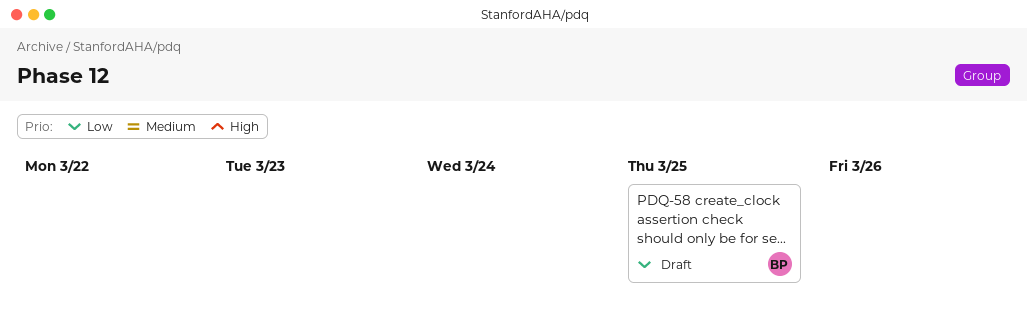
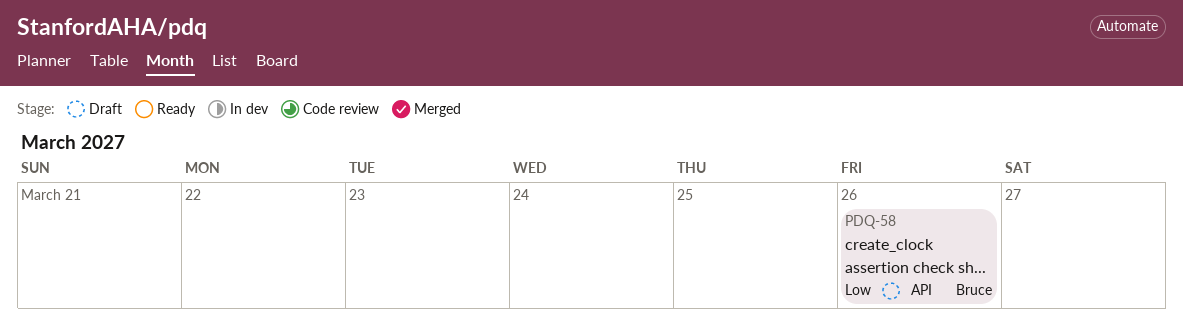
PDQ-58, due: Mar 25 -> Mar 26

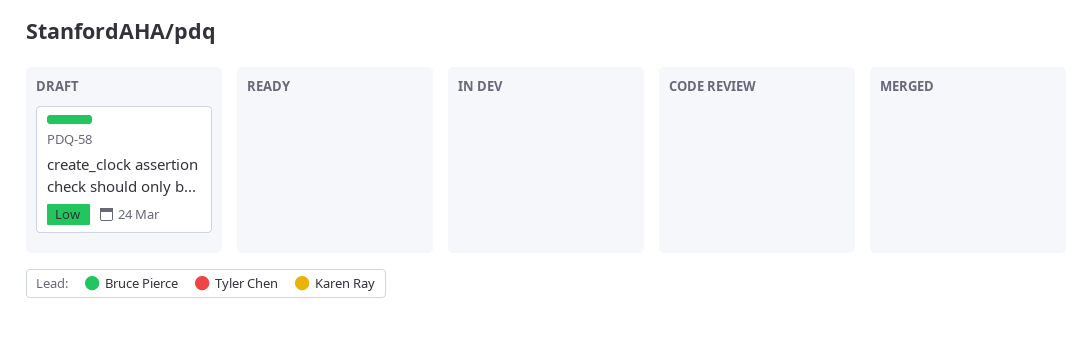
PDQ-58, due: Mar 26 -> Mar 24

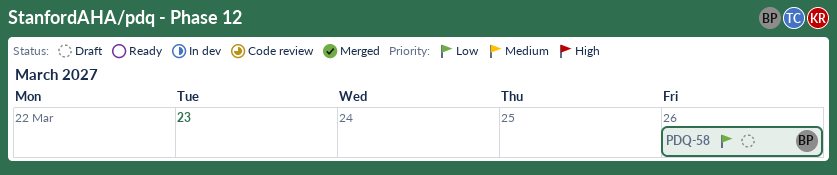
PDQ-58, due: Mar 24 -> Mar 26

